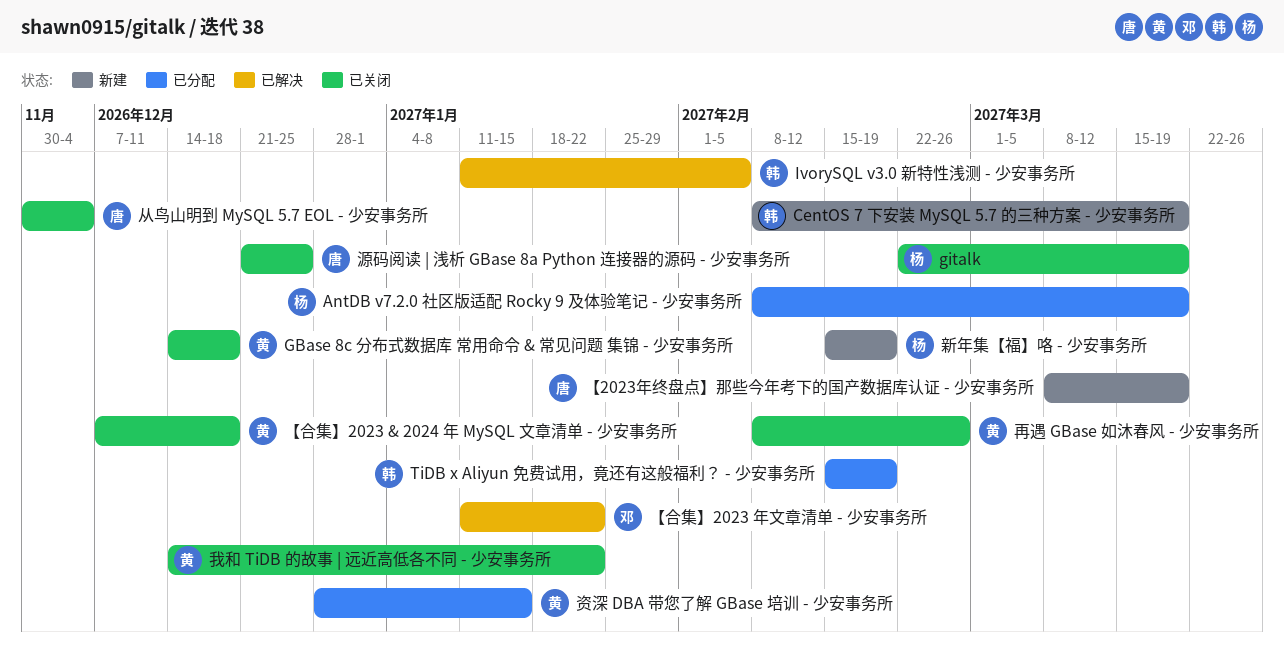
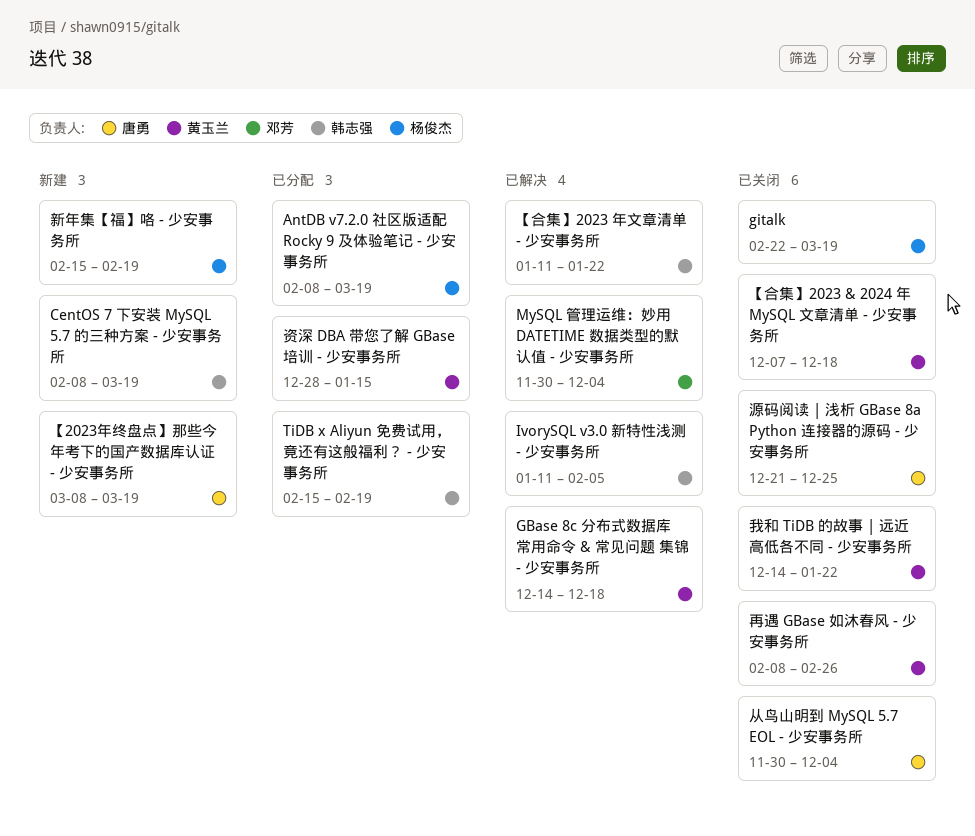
GBase 8c 分布式数据库 常用命令 & 常见问题 集锦 - 少安事务所, status: 已关闭 -> 已解决
MySQL 管理运维：妙用 DATETIME 数据类型的默认值 - 少安事务所: none -> present
【合集】2023 年文章清单 - 少安事务所, owner: 邓芳 -> 韩志强

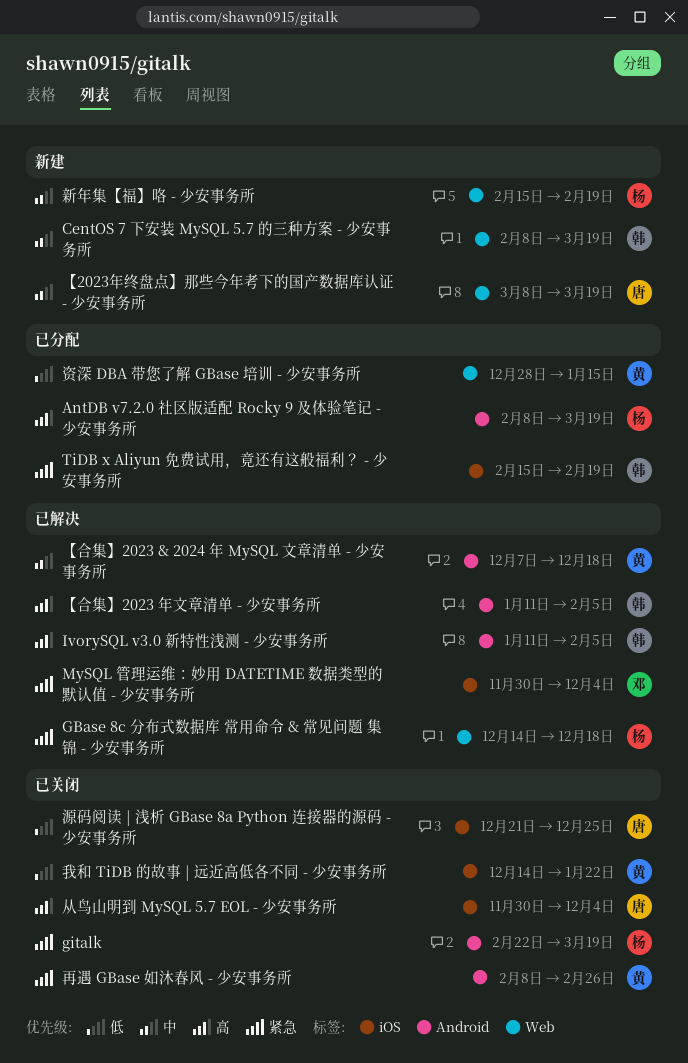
GBase 8c 分布式数据库 常用命令 & 常见问题 集锦 - 少安事务所, owner: 黄玉兰 -> 杨俊杰
【合集】2023 & 2024 年 MySQL 文章清单 - 少安事务所, status: 已关闭 -> 已解决
【合集】2023 年文章清单 - 少安事务所, due: Jan 22 -> Feb 5

